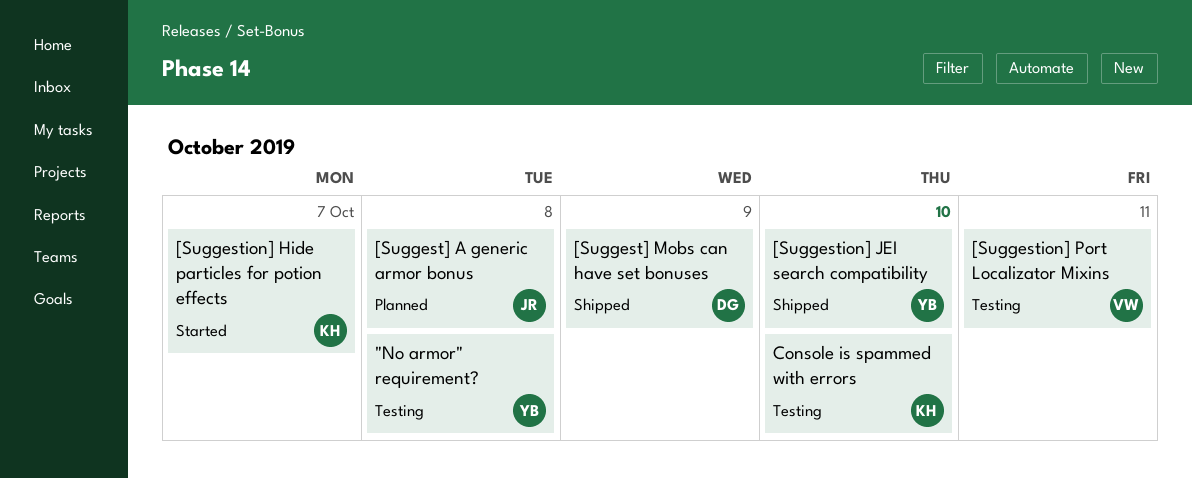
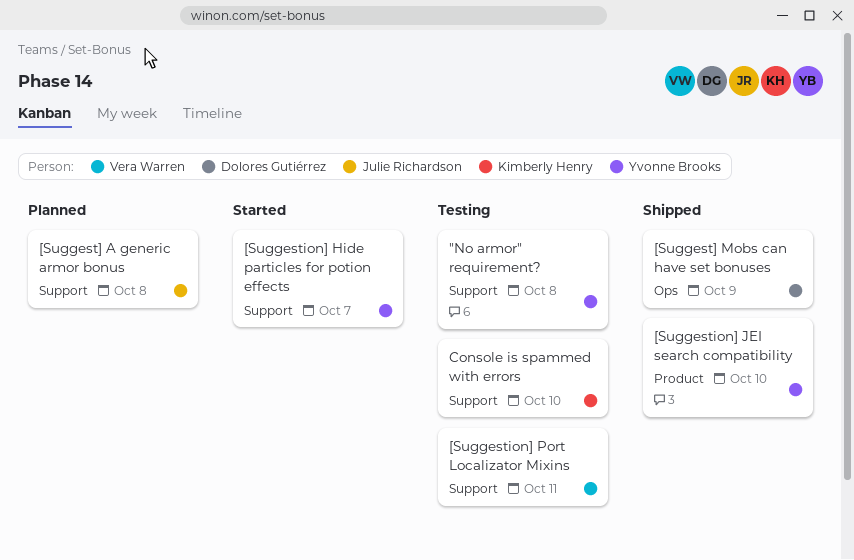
[Suggestion] Hide particles for potion effects, owner: Kimberly Henry -> Yvonne Brooks

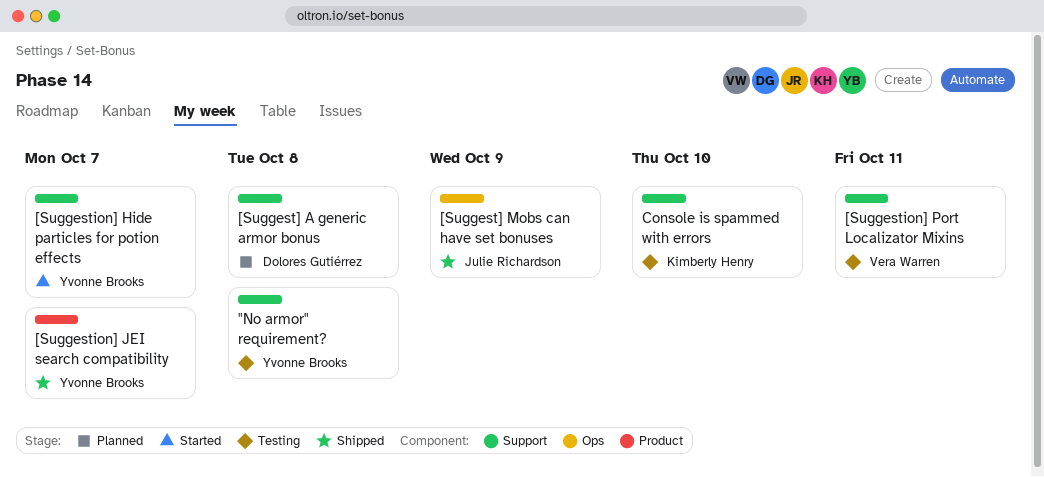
[Suggest] A generic armor bonus, owner: Julie Richardson -> Dolores Gutiérrez
[Suggest] Mobs can have set bonuses, owner: Dolores Gutiérrez -> Julie Richardson
[Suggestion] JEI search compatibility, due: Oct 10 -> Oct 7

